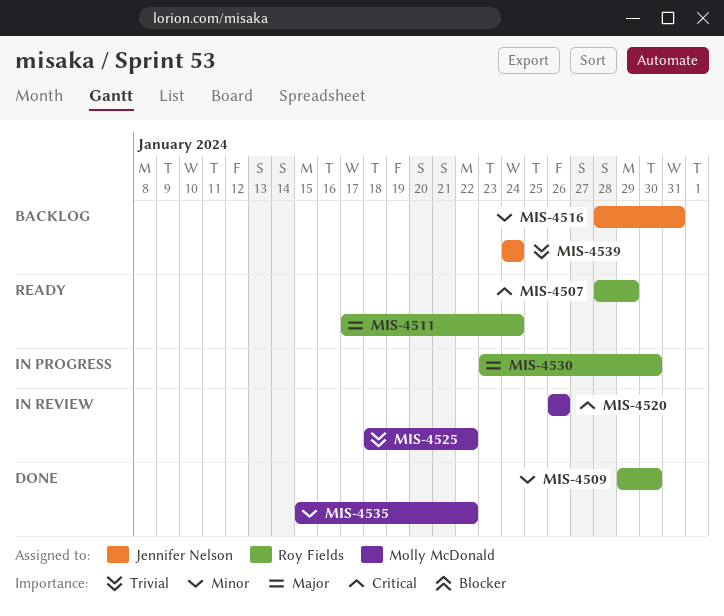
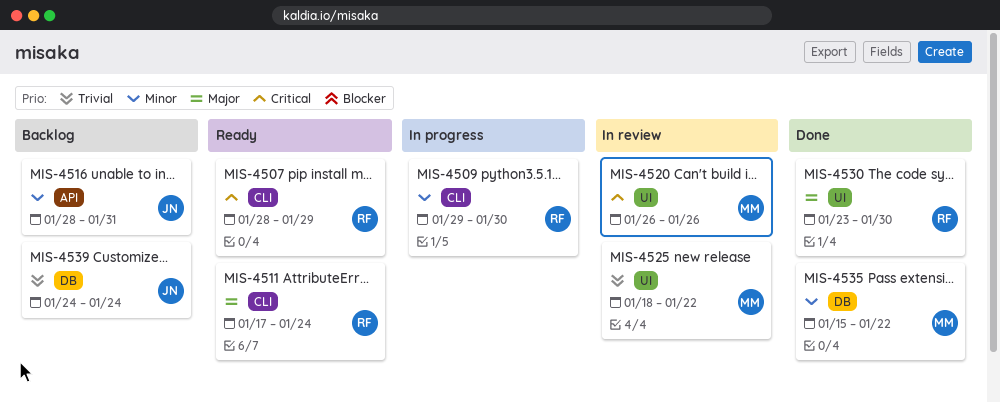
MIS-4509, status: Done -> In progress
MIS-4530, status: In progress -> Done

